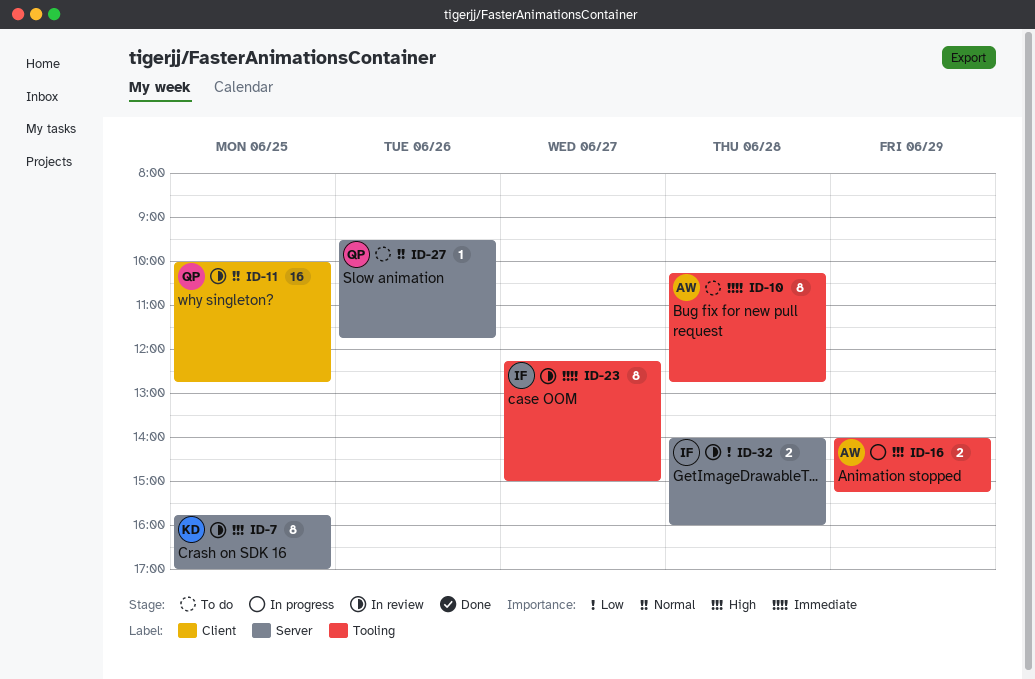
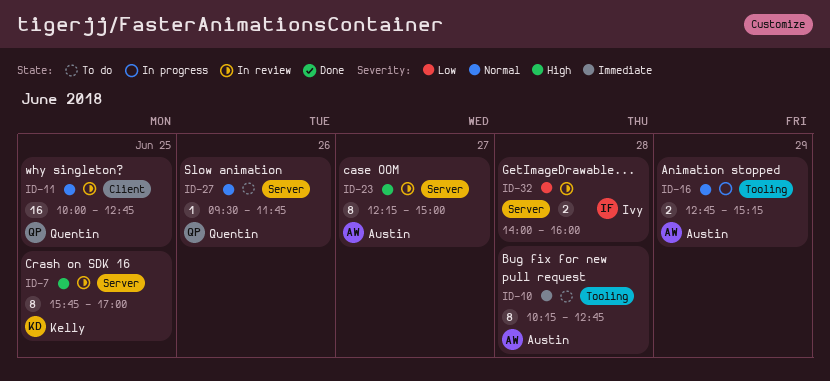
ID-16, priority: High -> Normal
ID-16, begins: 14:00 -> 12:45
ID-23, owner: Ivy -> Austin
ID-23, priority: Immediate -> High
ID-23, label: Tooling -> Server

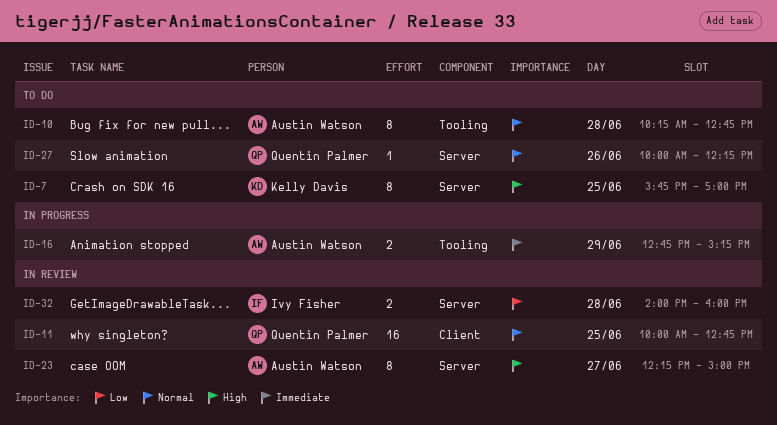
ID-7, status: In review -> To do
ID-10, priority: Immediate -> Normal
ID-16, priority: Normal -> Immediate
ID-27, begins: 09:30 -> 10:00
ID-27, ends: 11:45 -> 12:15

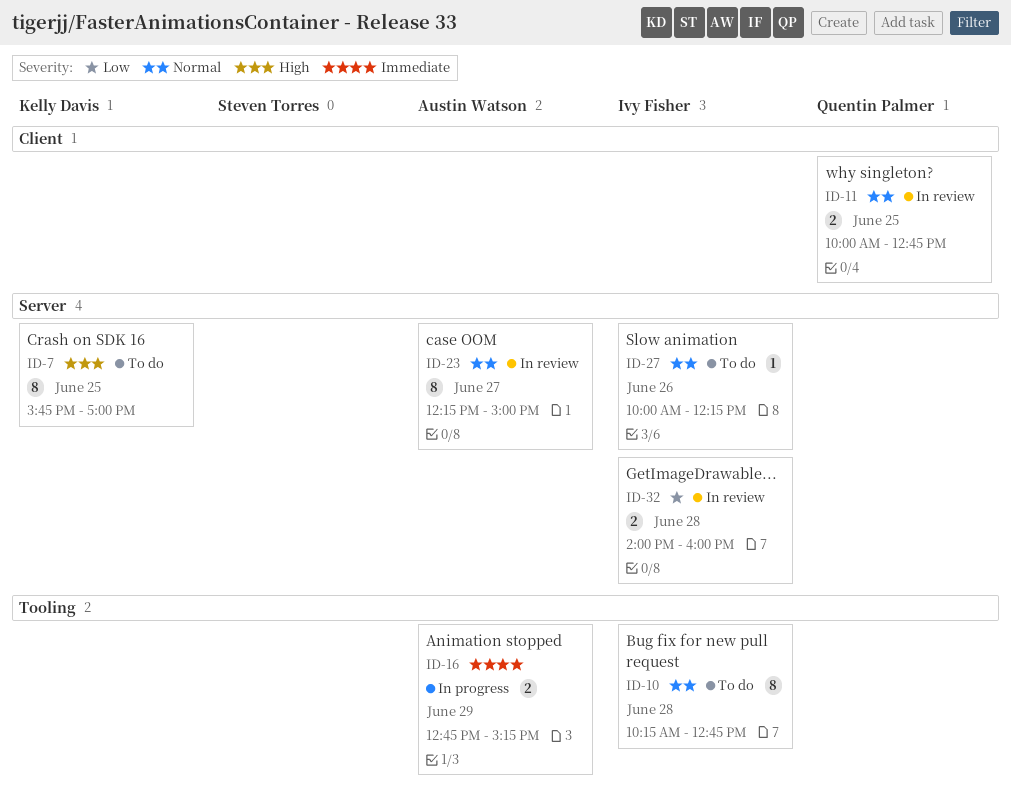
ID-10, owner: Austin Watson -> Ivy Fisher
ID-11, estimate: 16 -> 2
ID-23, priority: High -> Normal
ID-27, owner: Quentin Palmer -> Ivy Fisher

